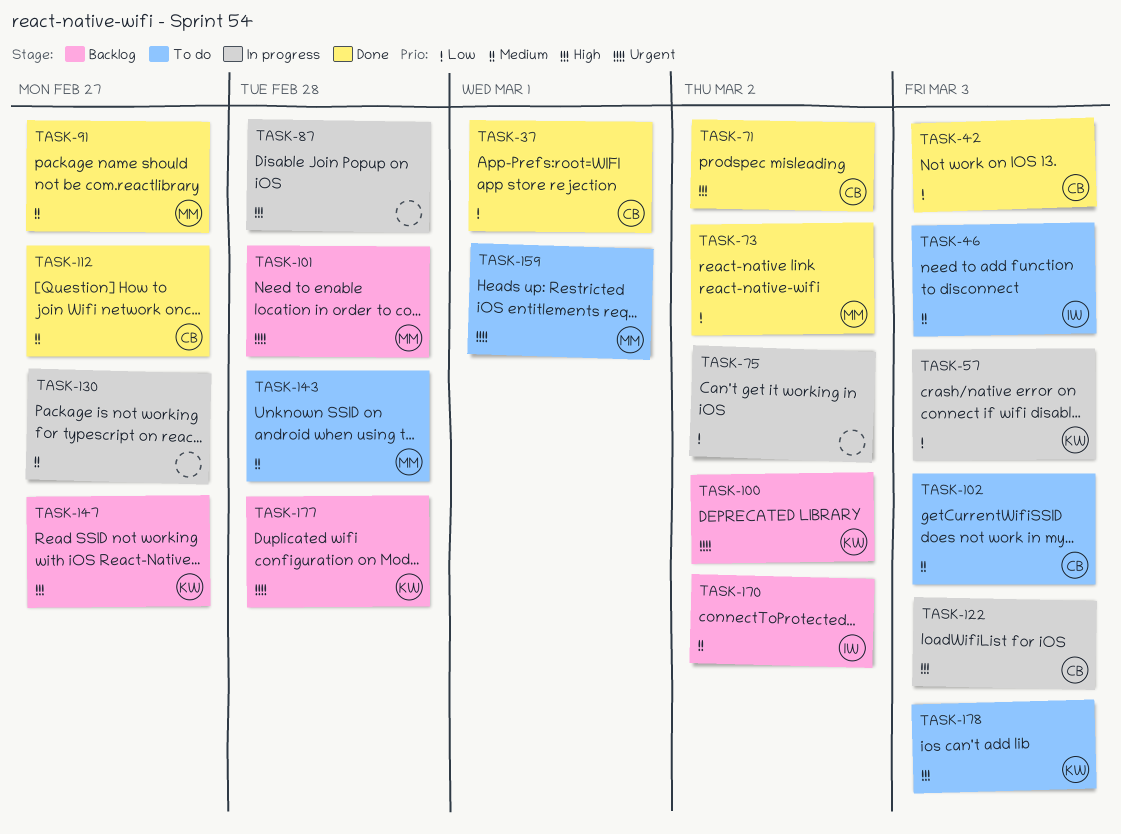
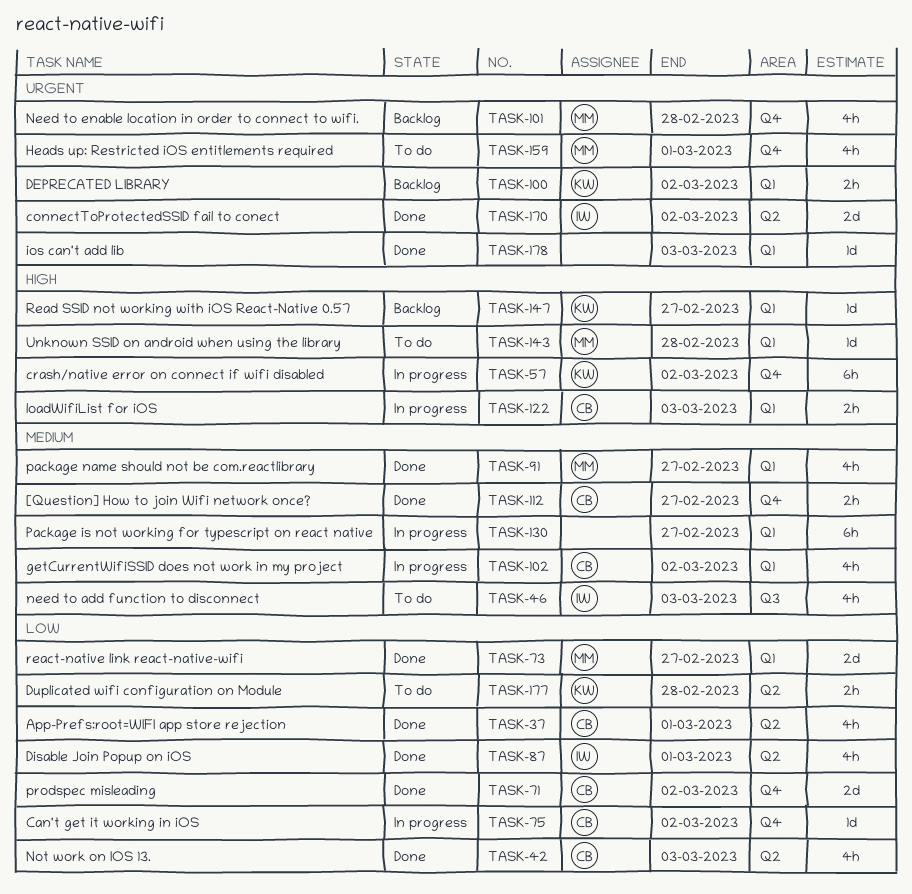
TASK-57, priority: Low -> High
TASK-57, due: Mar 3 -> Mar 2
TASK-71, priority: High -> Low
TASK-73, due: Mar 2 -> Feb 27
TASK-75, owner: none -> CB
TASK-87, status: In progress -> Done
TASK-87, owner: none -> IW
TASK-87, priority: High -> Low
TASK-87, due: Feb 28 -> Mar 1
TASK-102, status: To do -> In progress
TASK-102, due: Mar 3 -> Mar 2
TASK-143, priority: Medium -> High
TASK-170, status: Backlog -> Done
TASK-170, priority: Medium -> Urgent
TASK-177, status: Backlog -> To do
TASK-177, priority: Urgent -> Low
TASK-178, status: To do -> Done
TASK-178, owner: KW -> none
TASK-178, priority: High -> Urgent

